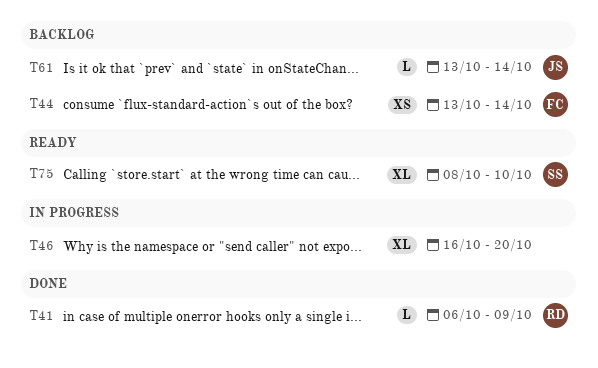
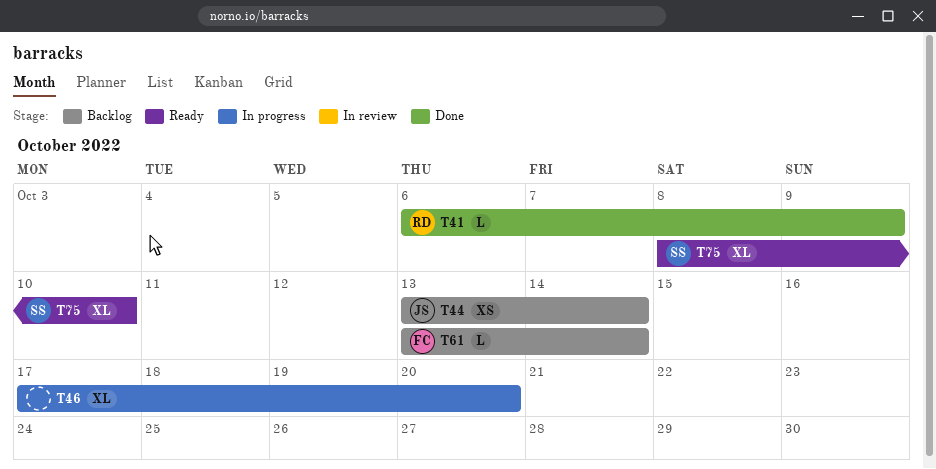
T44, owner: FC -> JS
T46, start: Oct 16 -> Oct 17
T61, owner: JS -> FC

